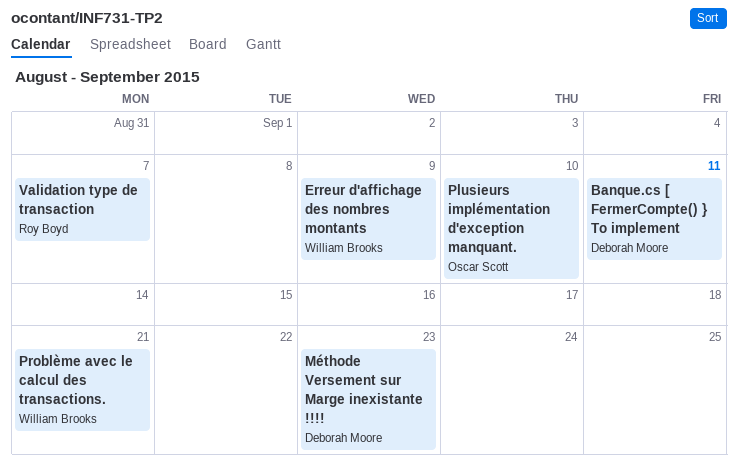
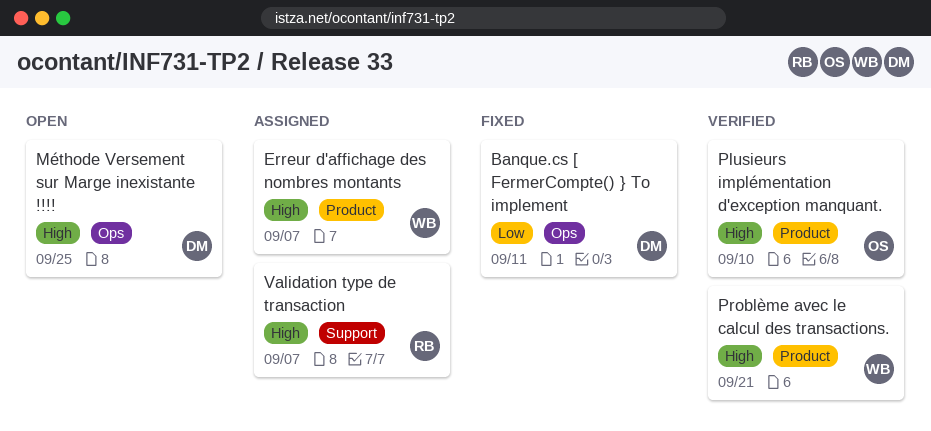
Erreur d'affichage des nombres montants, due: Sep 9 -> Sep 7
Méthode Versement sur Marge inexistante !!!!, due: Sep 23 -> Sep 25

